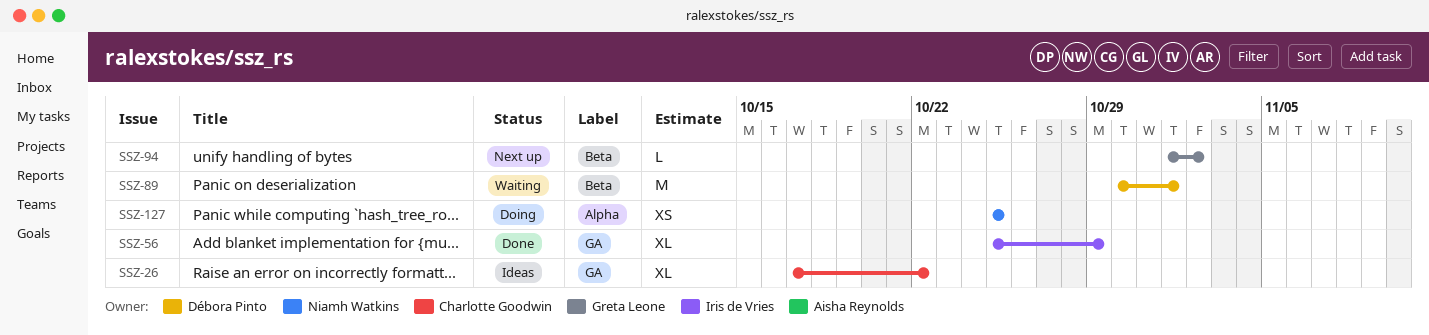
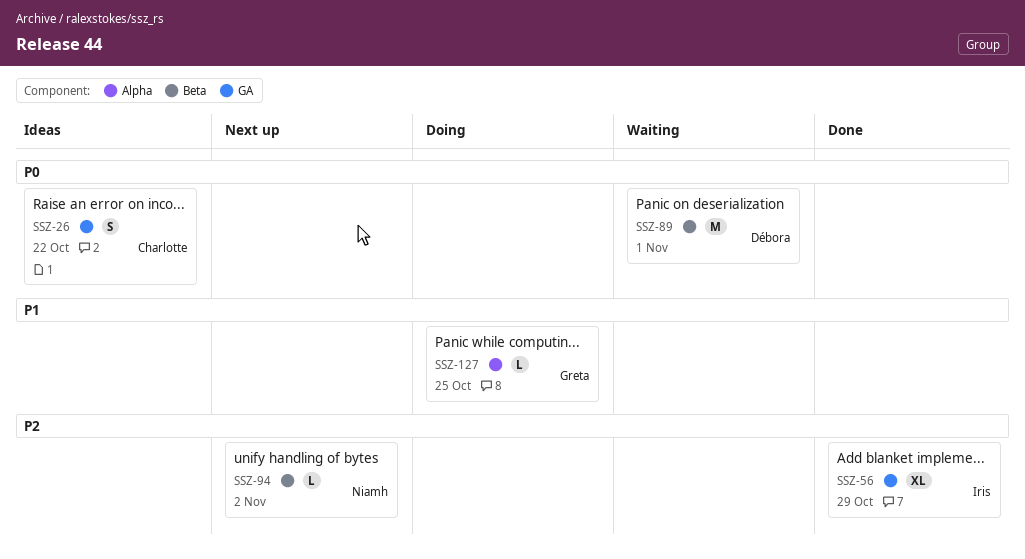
SSZ-26, estimate: XL -> S
SSZ-94, owner: Greta Leone -> Niamh Watkins
SSZ-127, owner: Niamh Watkins -> Greta Leone
SSZ-127, estimate: XS -> L

